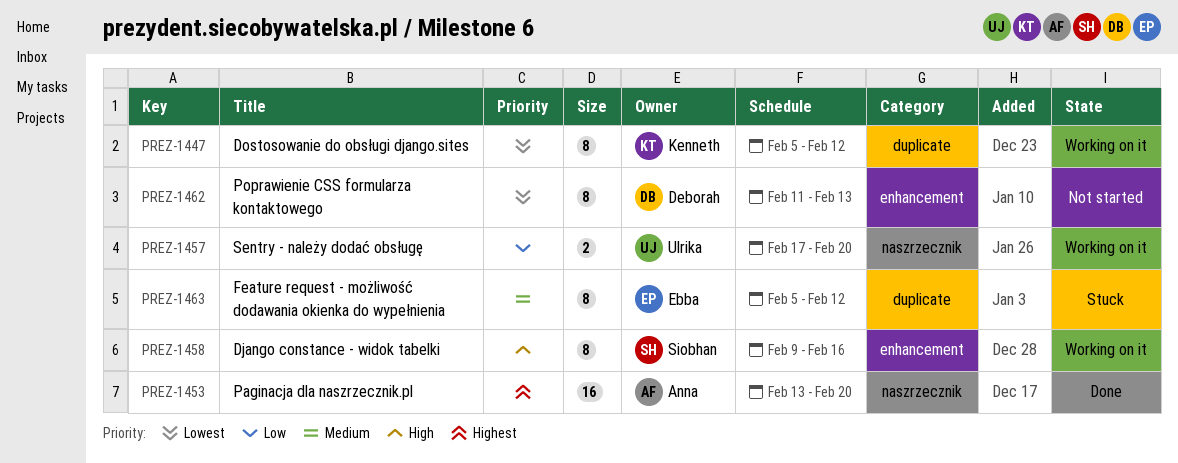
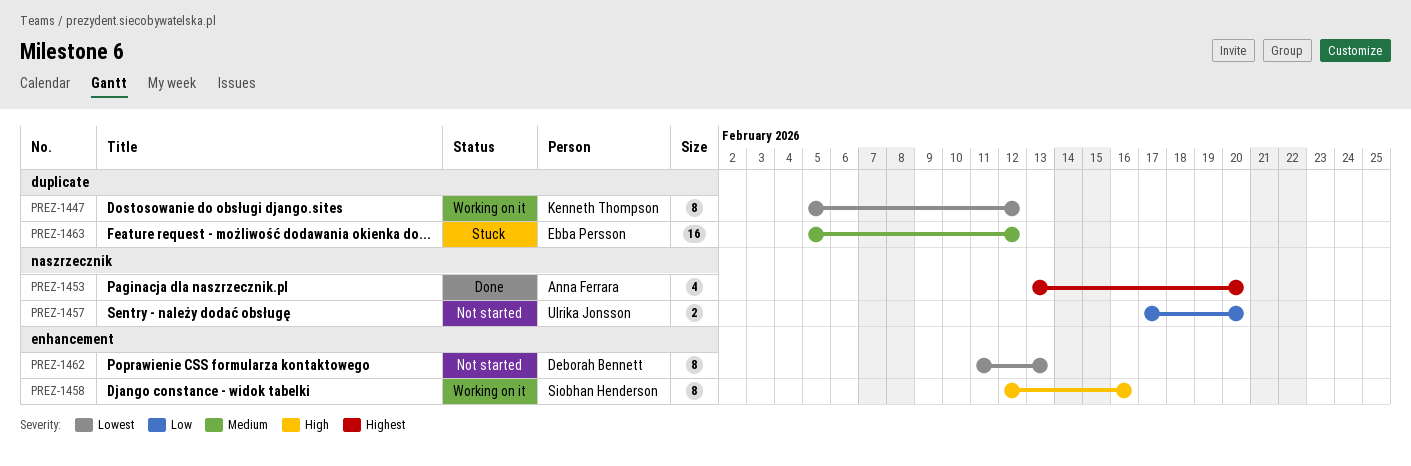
PREZ-1453, estimate: 16 -> 4
PREZ-1457, status: Working on it -> Not started
PREZ-1458, start: Feb 9 -> Feb 12
PREZ-1463, estimate: 8 -> 16

